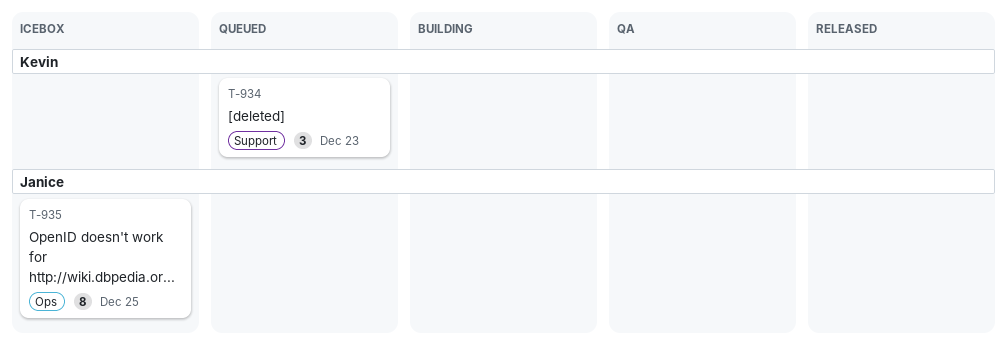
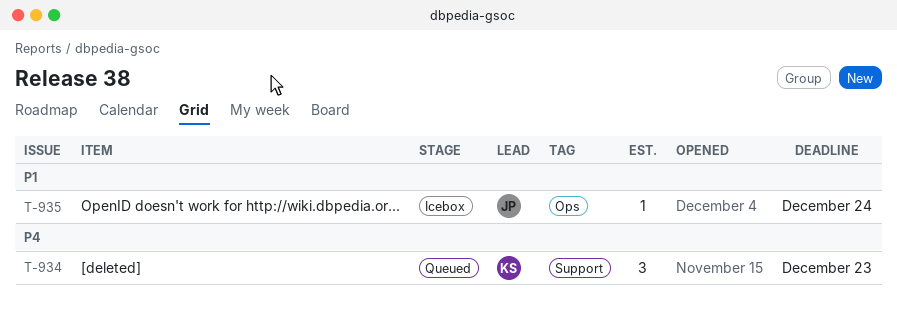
T-935, estimate: 8 -> 1
T-935, due: Dec 25 -> Dec 24

